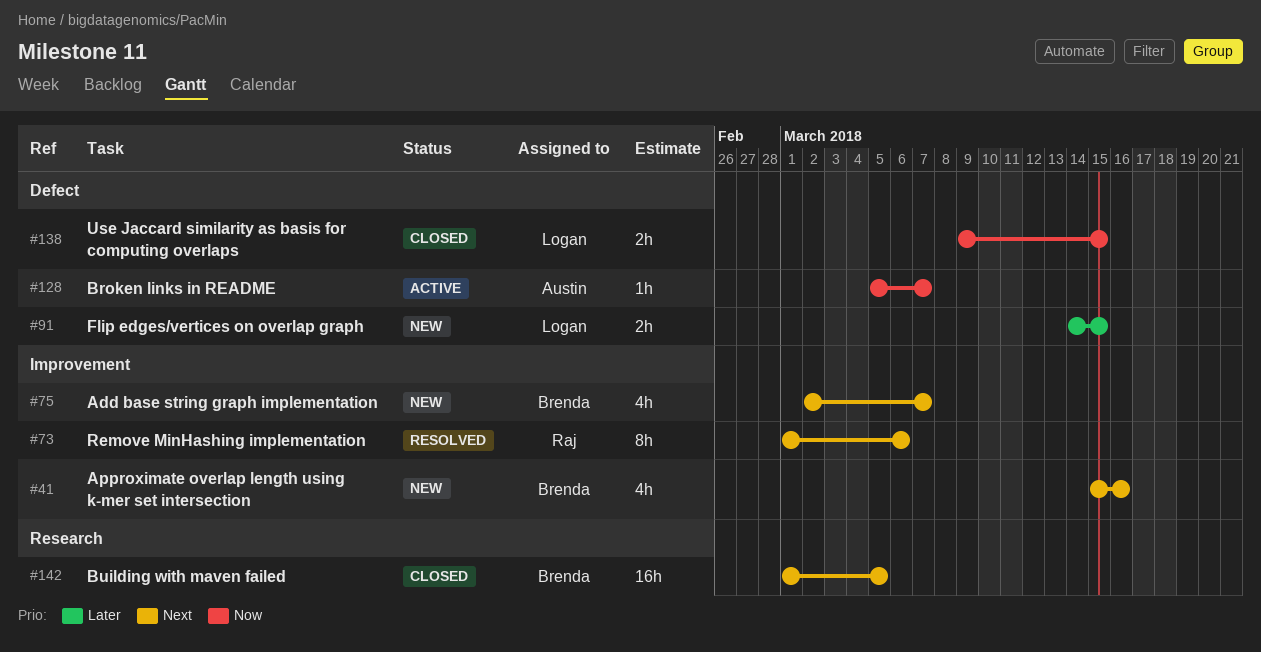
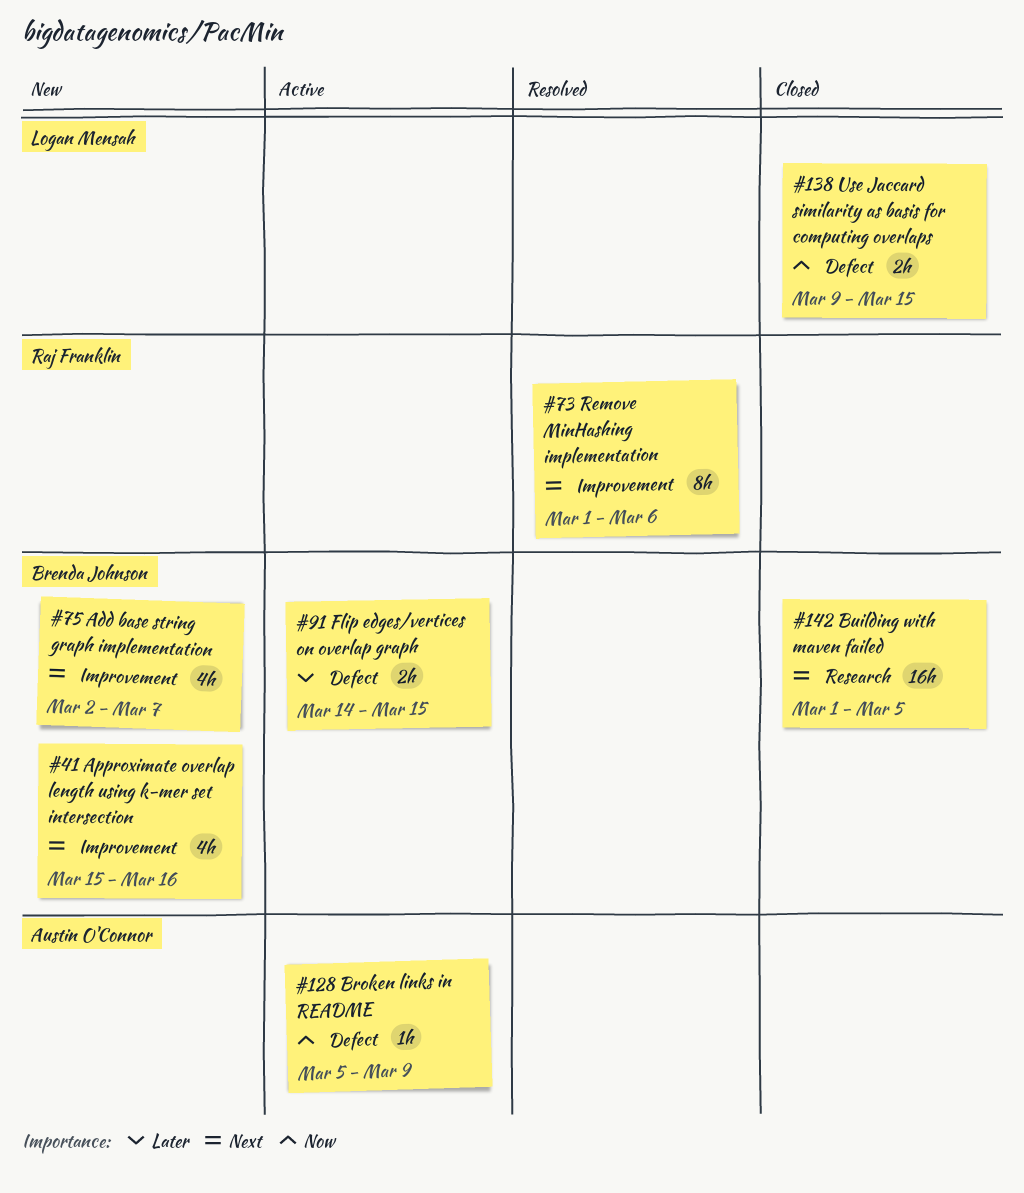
#91, status: New -> Active
#91, owner: Logan Mensah -> Brenda Johnson
#128, due: Mar 7 -> Mar 9

